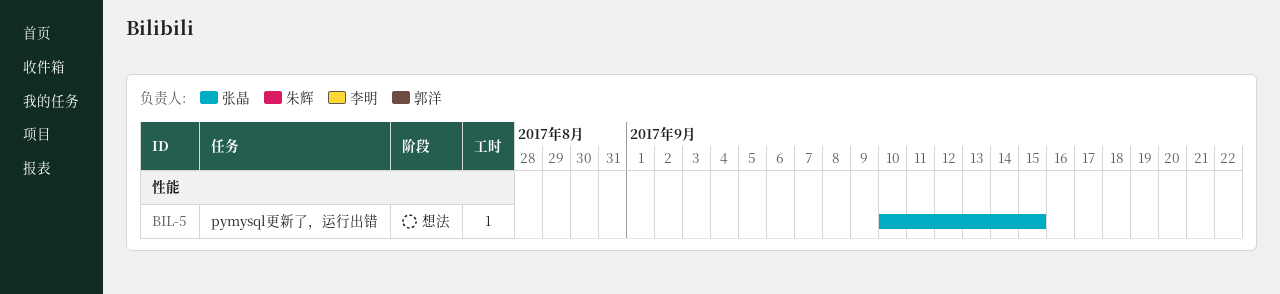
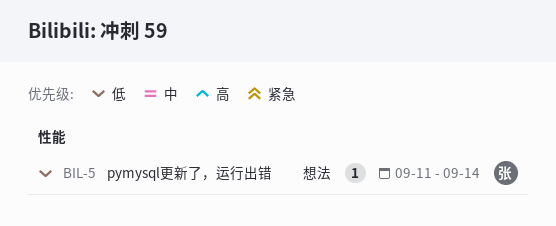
BIL-5, start: Sep 10 -> Sep 11
BIL-5, due: Sep 15 -> Sep 14

